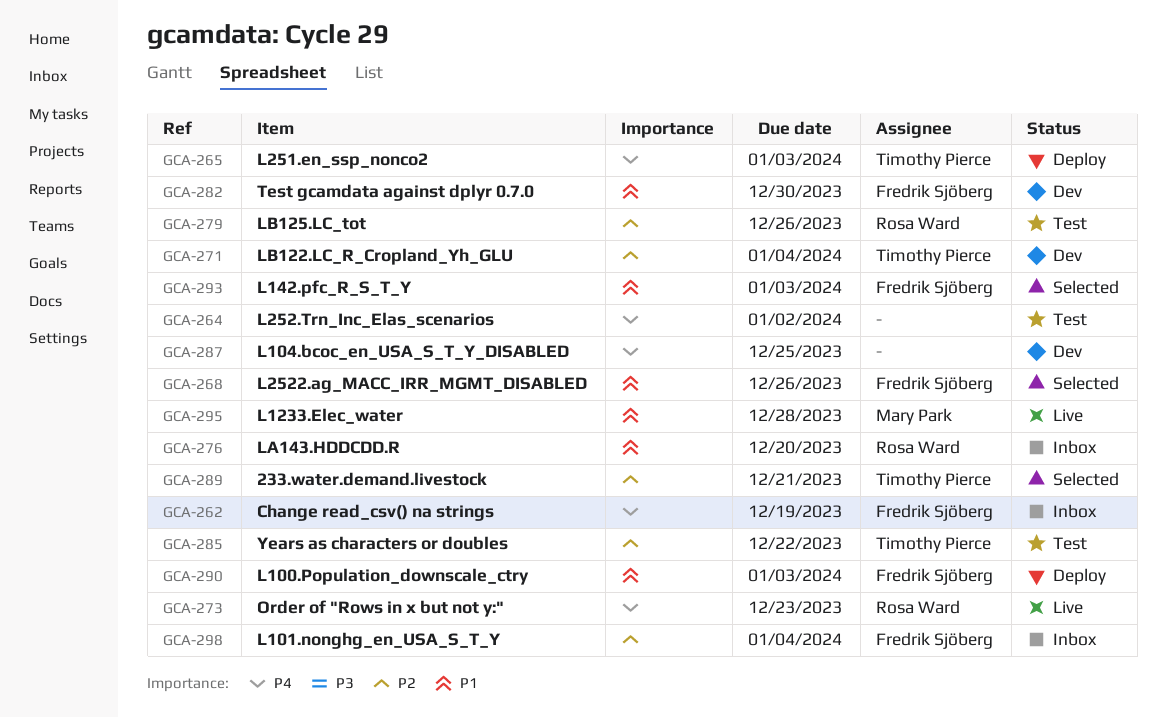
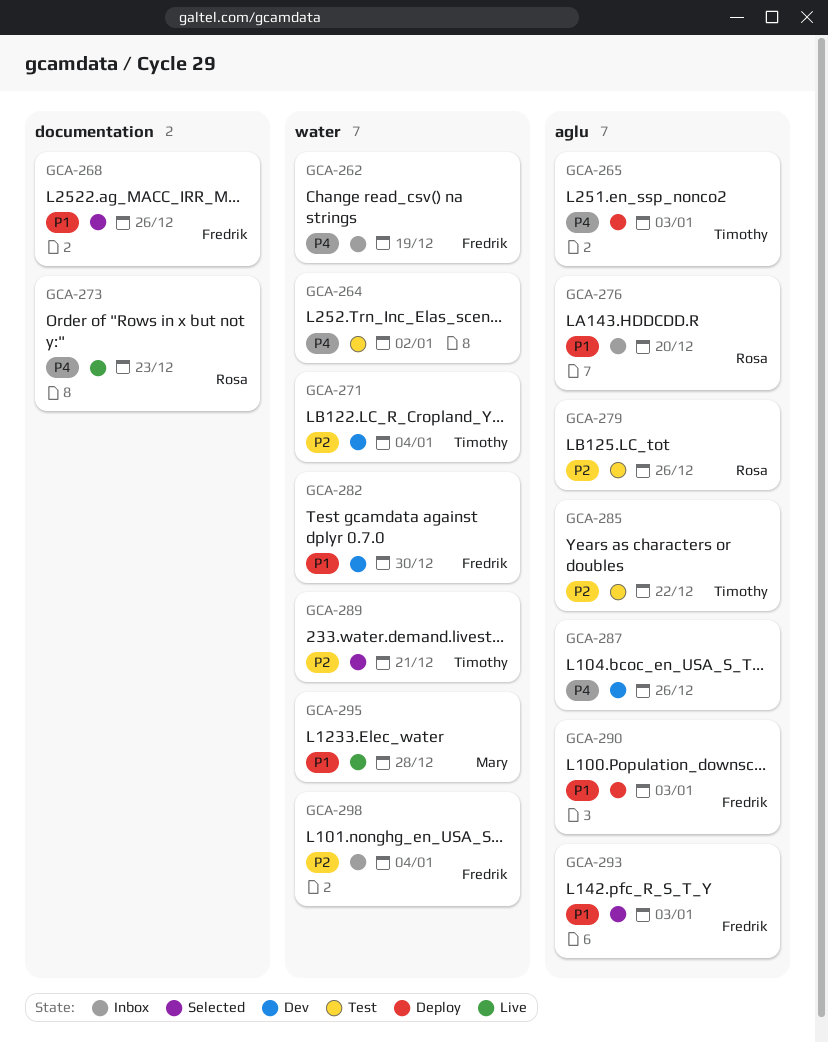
GCA-287, due: Dec 25 -> Dec 26

